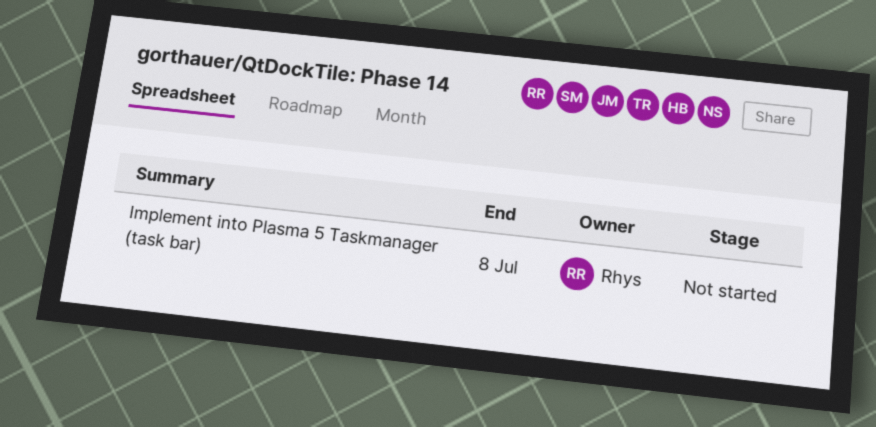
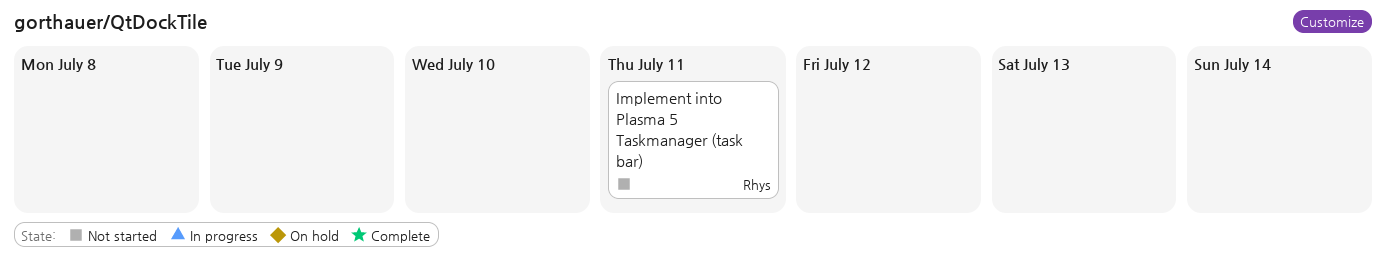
Implement into Plasma 5 Taskmanager (task bar), due: Jul 8 -> Jul 11

